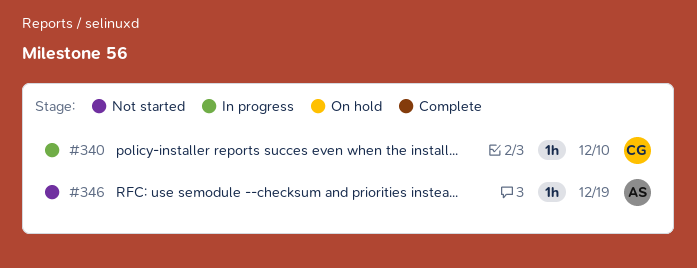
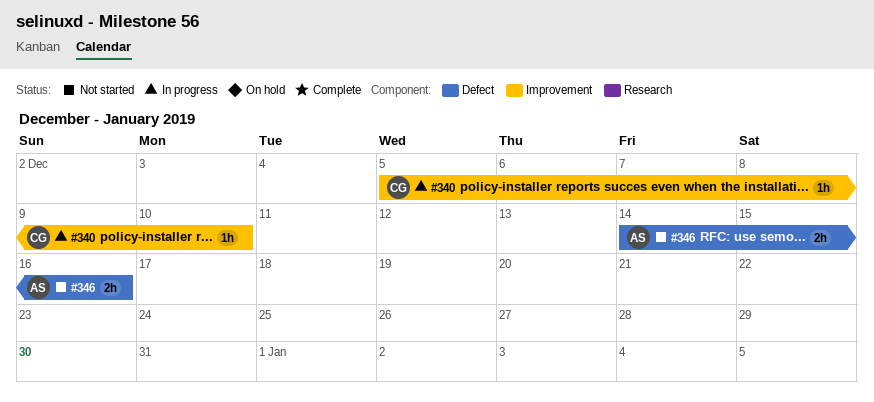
#346, estimate: 1h -> 2h
#346, due: Dec 19 -> Dec 16

